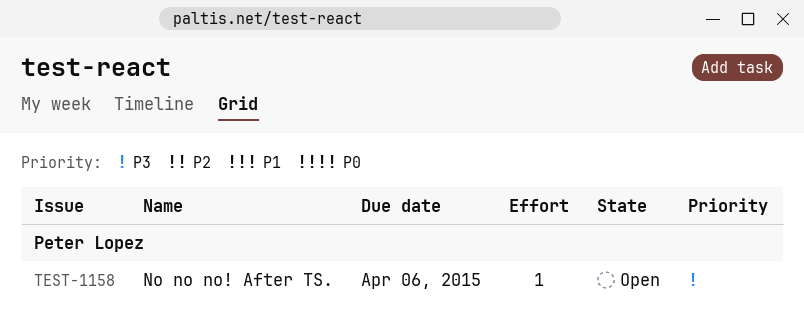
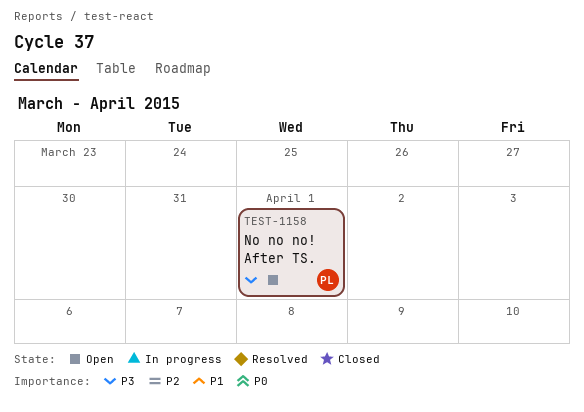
TEST-1158, due: Apr 6 -> Apr 1

